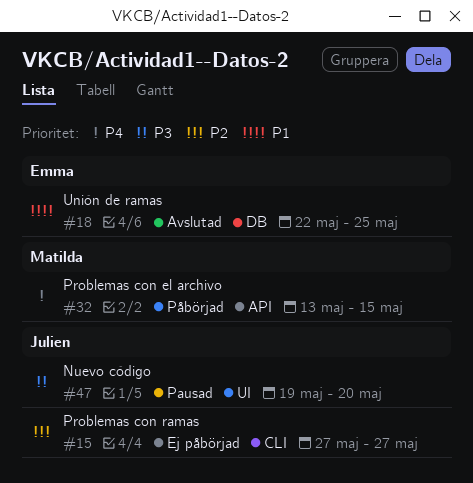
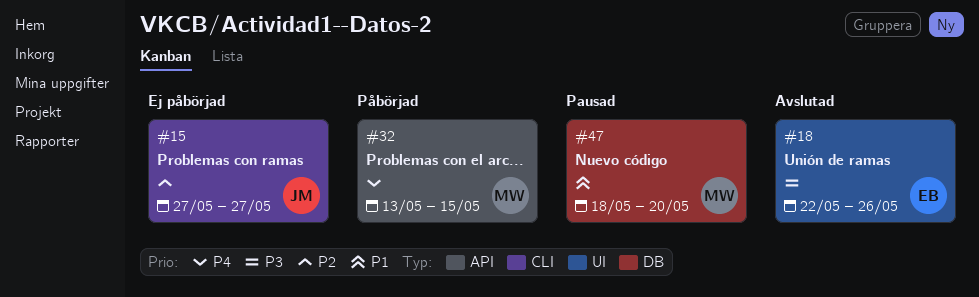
#18, priority: P1 -> P3
#18, label: DB -> UI
#18, due: May 25 -> May 26
#47, owner: Julien -> Matilda
#47, priority: P3 -> P1
#47, label: UI -> DB
#47, start: May 19 -> May 18

